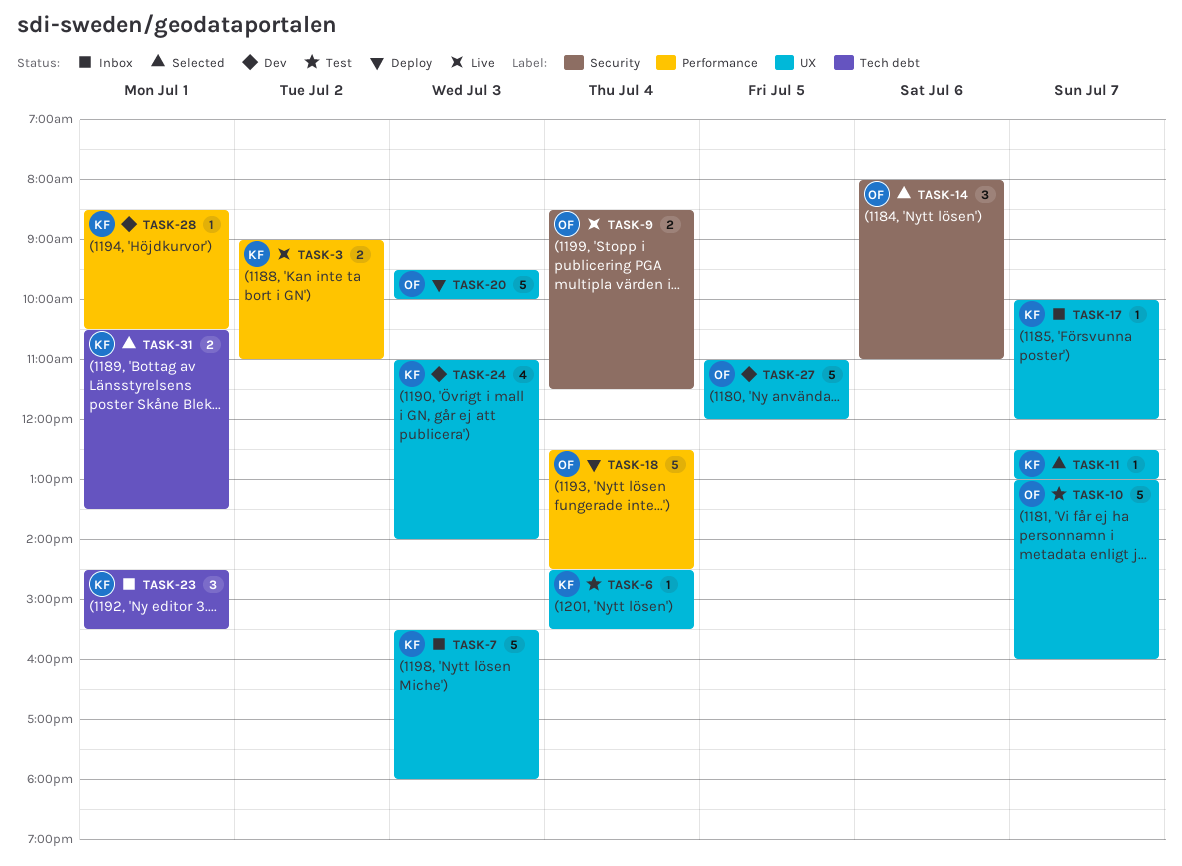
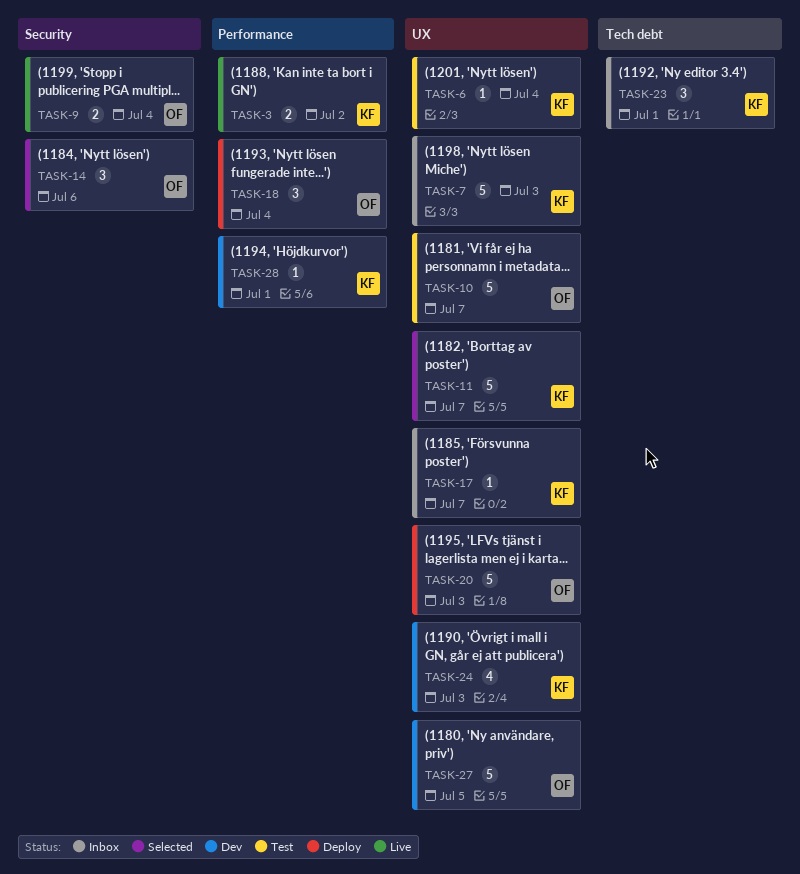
TASK-11, estimate: 1 -> 5
TASK-18, estimate: 5 -> 3
TASK-31: present -> none

